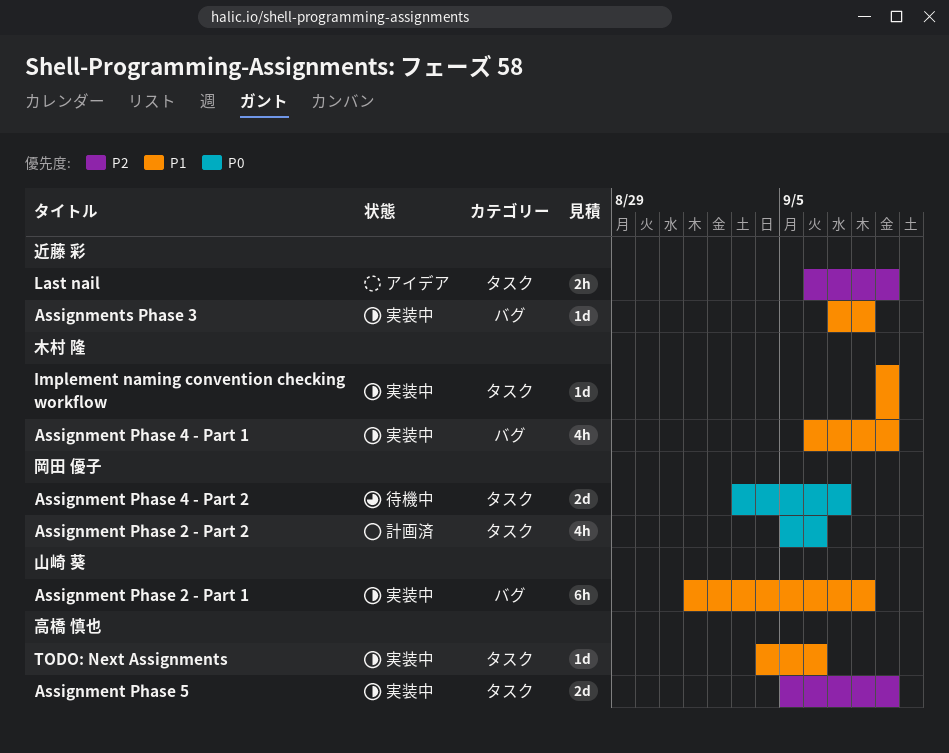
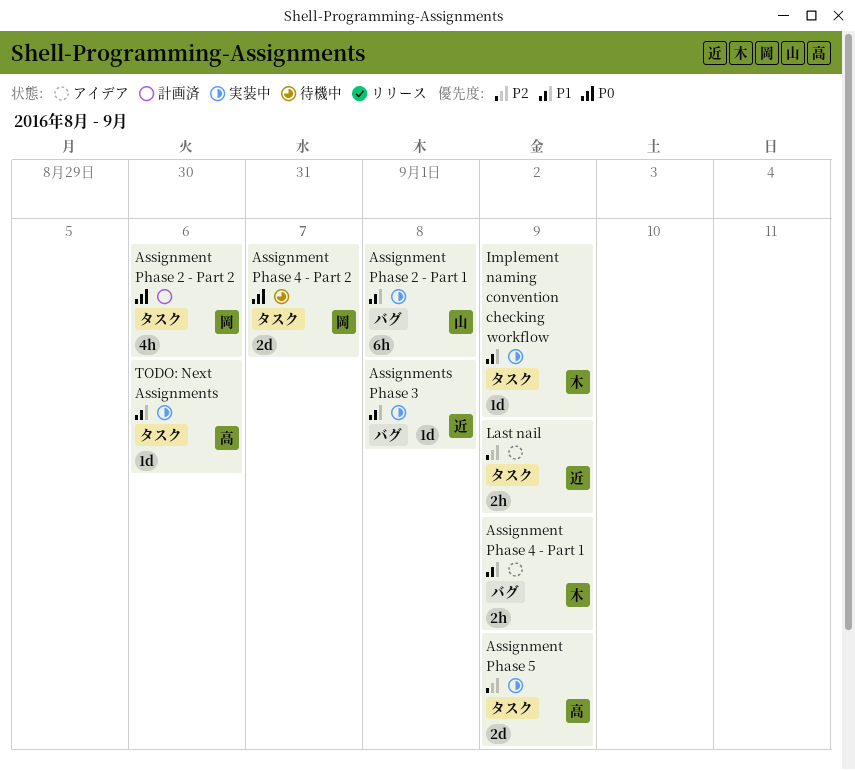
Assignment Phase 4 - Part 1, status: 実装中 -> アイデア
Assignment Phase 4 - Part 1, estimate: 4h -> 2h

